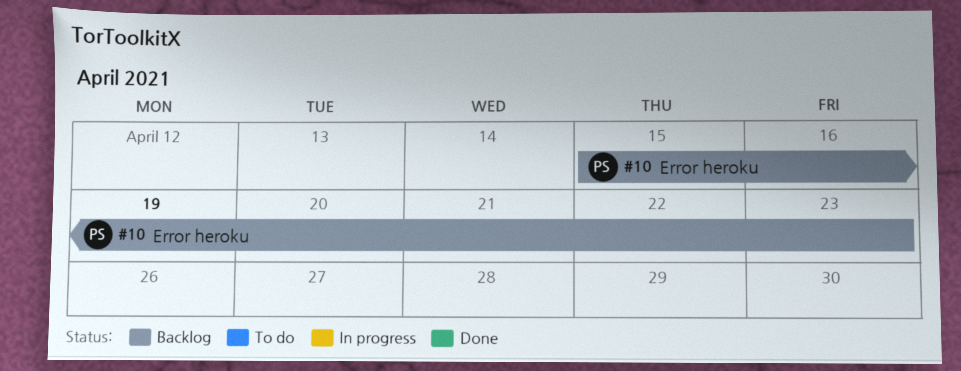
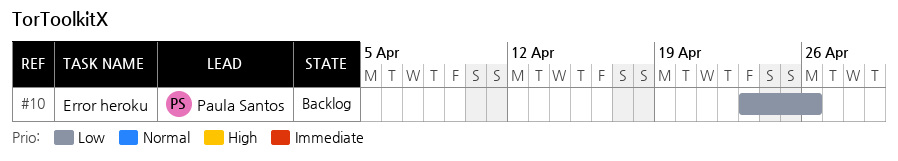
#10, start: Apr 15 -> Apr 23
#10, due: Apr 23 -> Apr 26

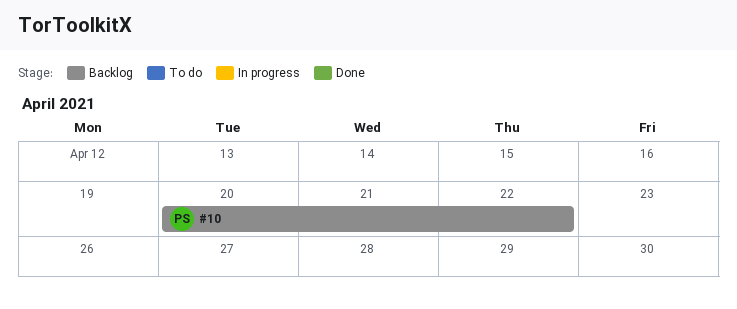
#10, start: Apr 23 -> Apr 20
#10, due: Apr 26 -> Apr 22

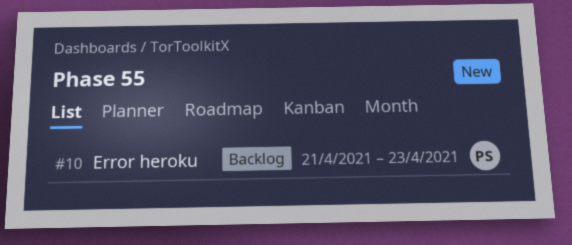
#10, start: Apr 20 -> Apr 21
#10, due: Apr 22 -> Apr 23

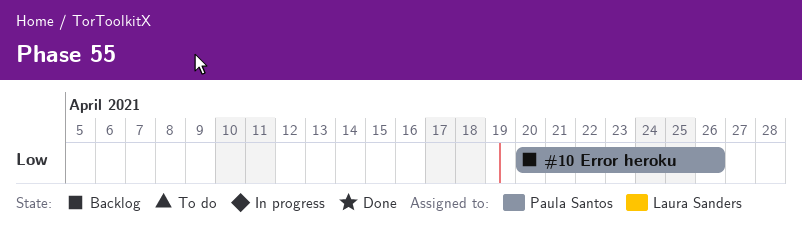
#10, start: Apr 21 -> Apr 20
#10, due: Apr 23 -> Apr 26

